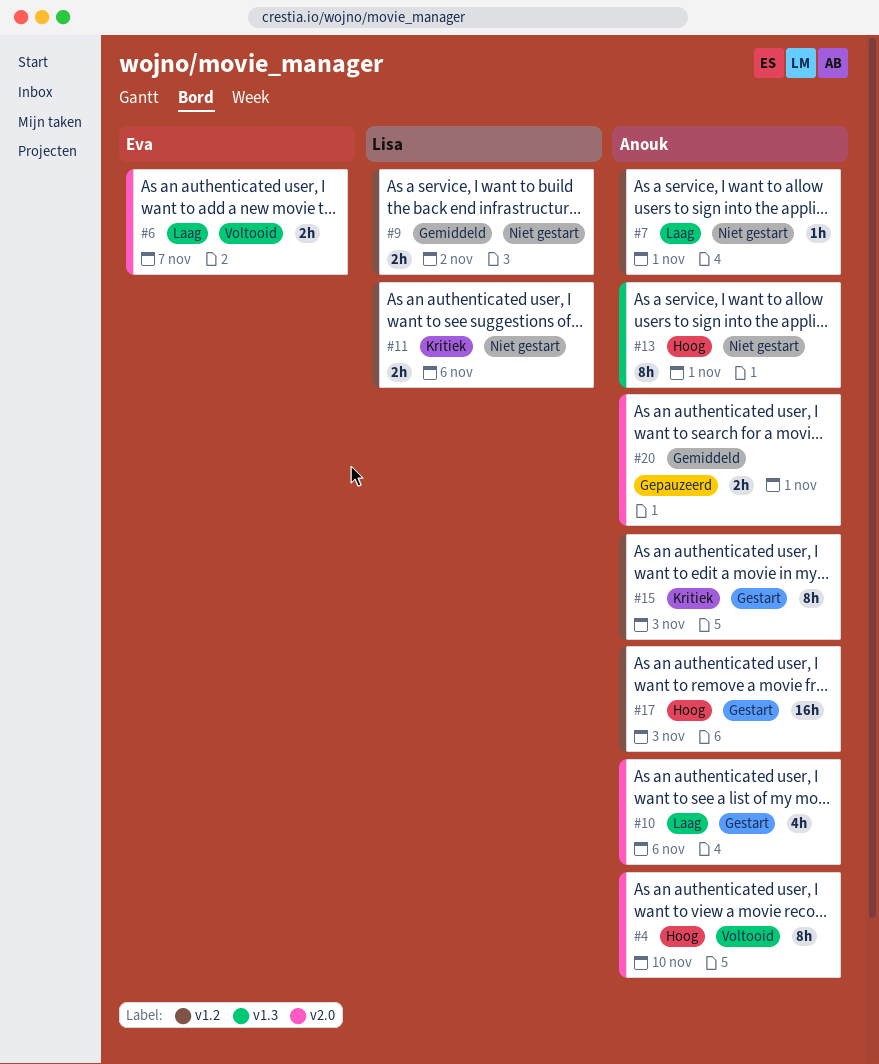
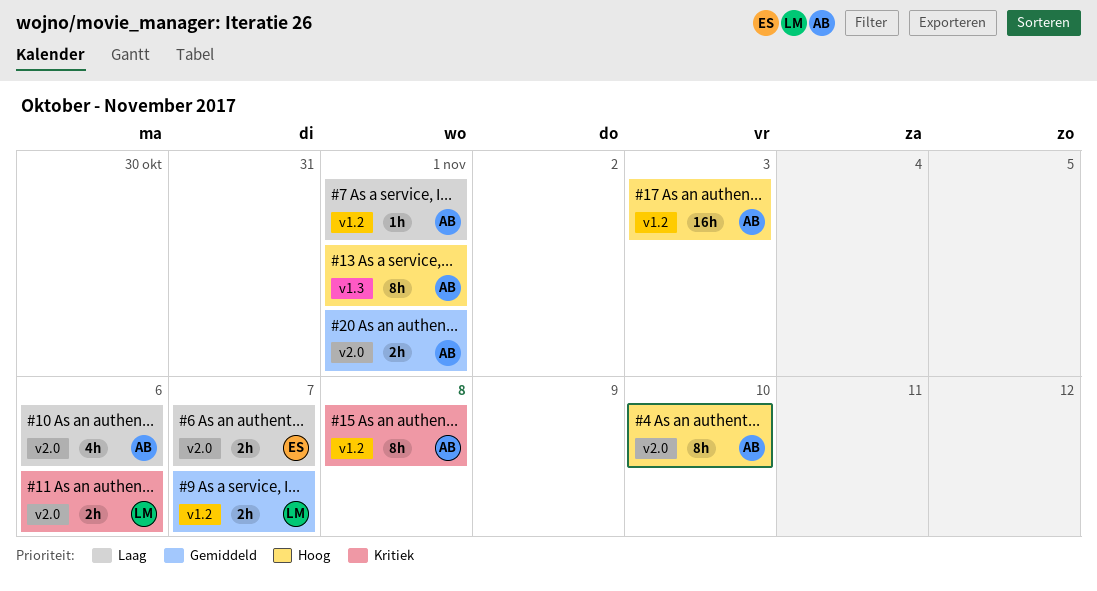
#9, due: Nov 2 -> Nov 7
#11, label: v1.2 -> v2.0
#15, due: Nov 3 -> Nov 8

